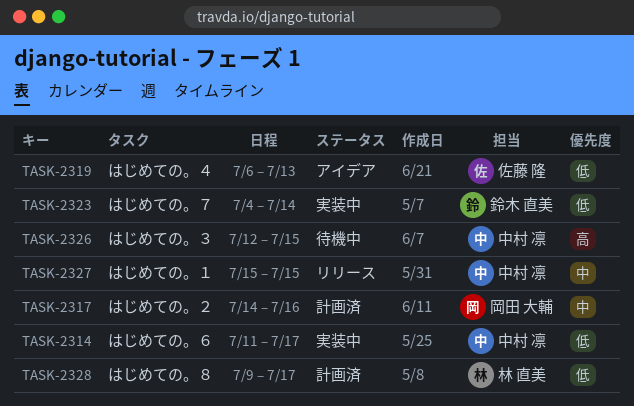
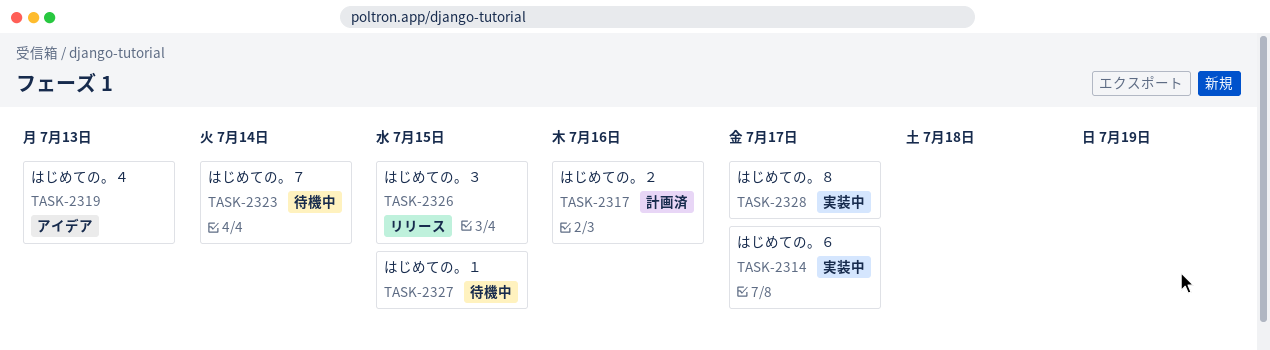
TASK-2323, status: 実装中 -> 待機中
TASK-2326, status: 待機中 -> リリース
TASK-2327, status: リリース -> 待機中
TASK-2328, status: 計画済 -> 実装中

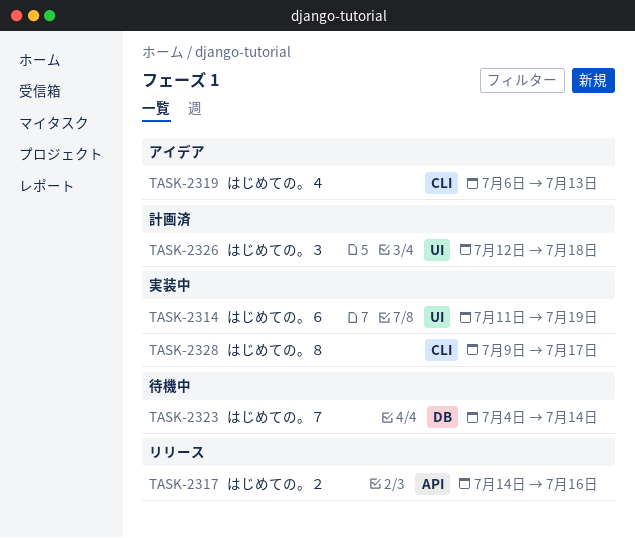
TASK-2314, due: Jul 17 -> Jul 19
TASK-2317, status: 計画済 -> リリース
TASK-2326, status: リリース -> 計画済
TASK-2326, due: Jul 15 -> Jul 18
TASK-2327: present -> none

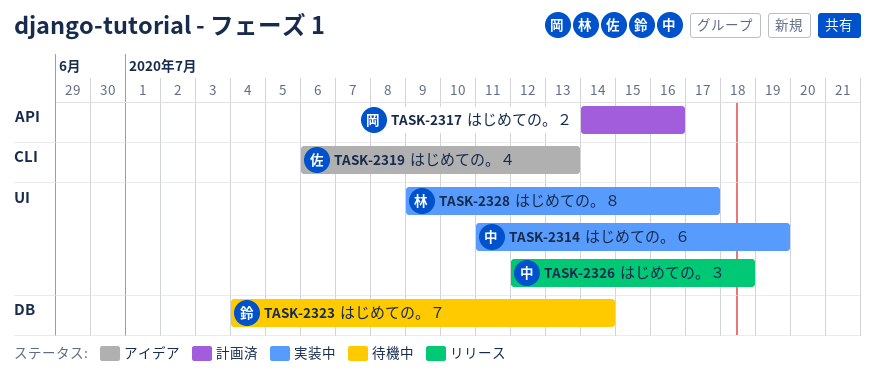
TASK-2317, status: リリース -> 計画済
TASK-2326, status: 計画済 -> リリース
TASK-2328, label: CLI -> UI

